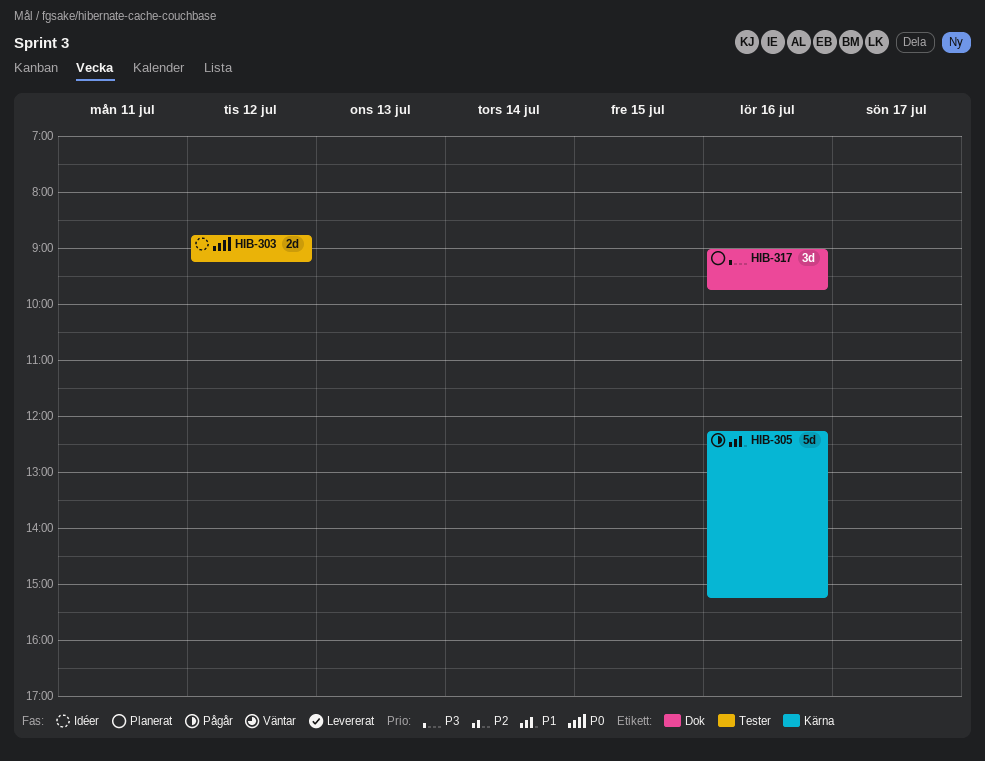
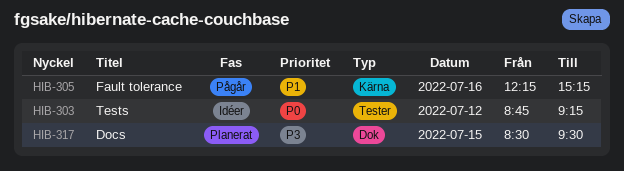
HIB-317, day: Jul 16 -> Jul 15
HIB-317, begins: 09:00 -> 08:30
HIB-317, ends: 09:45 -> 09:30

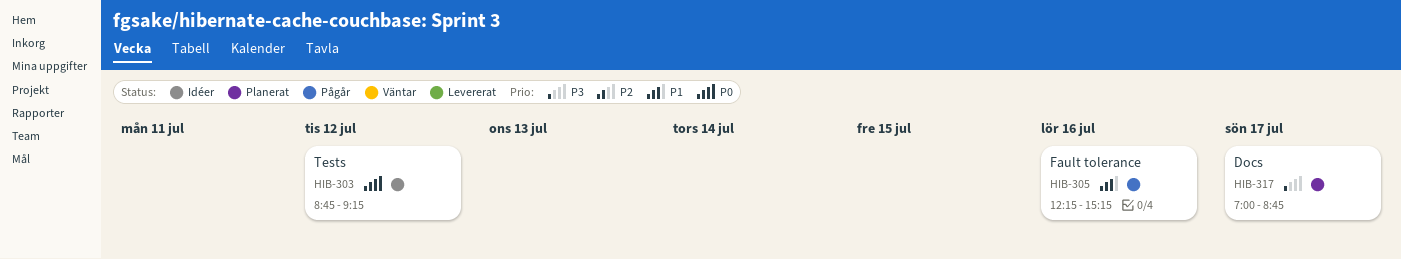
HIB-317, day: Jul 15 -> Jul 17
HIB-317, begins: 08:30 -> 07:00
HIB-317, ends: 09:30 -> 08:45

